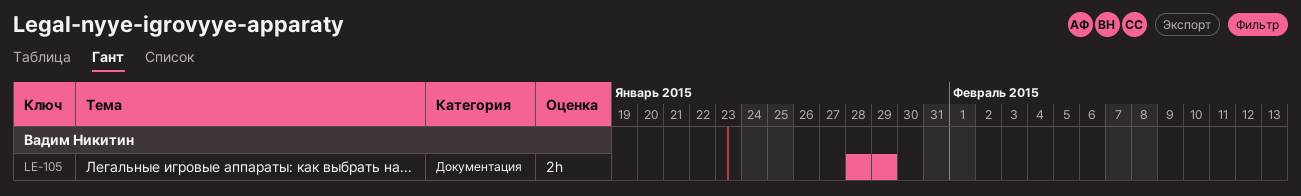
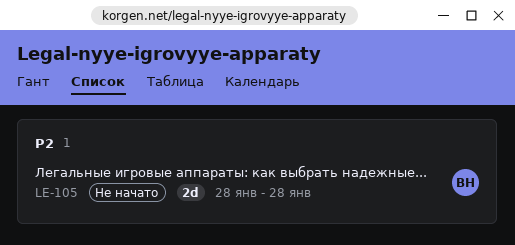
LE-105, estimate: 2h -> 2d
LE-105, due: Jan 29 -> Jan 28

